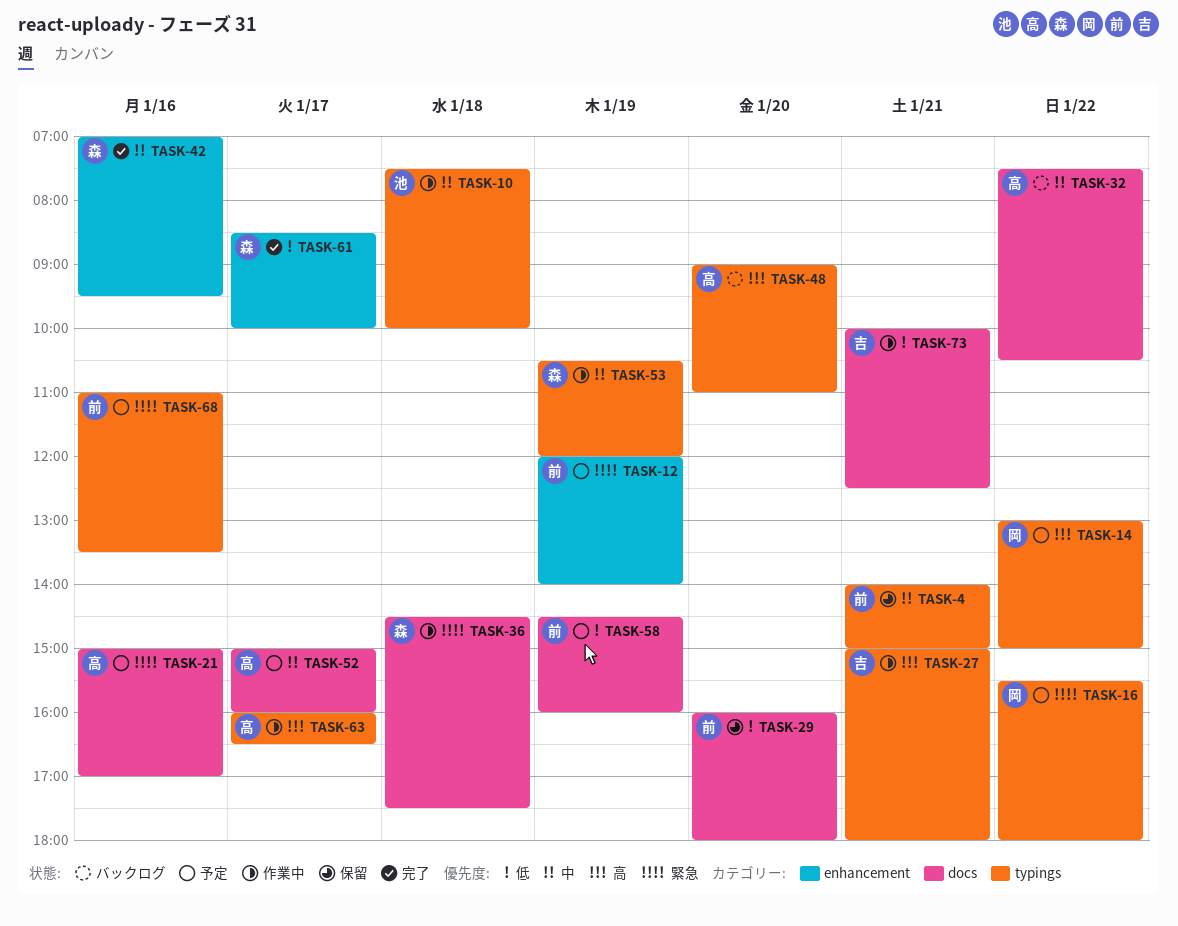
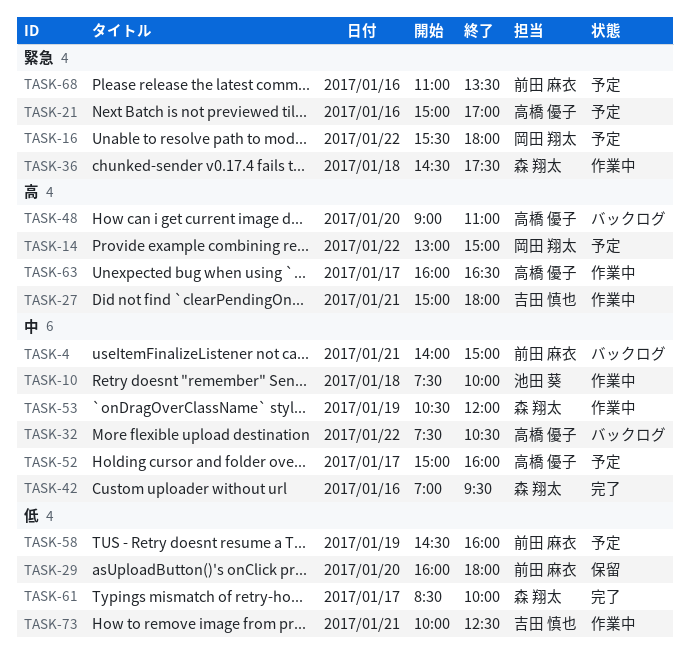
TASK-4, status: 保留 -> バックログ
TASK-12: present -> none

